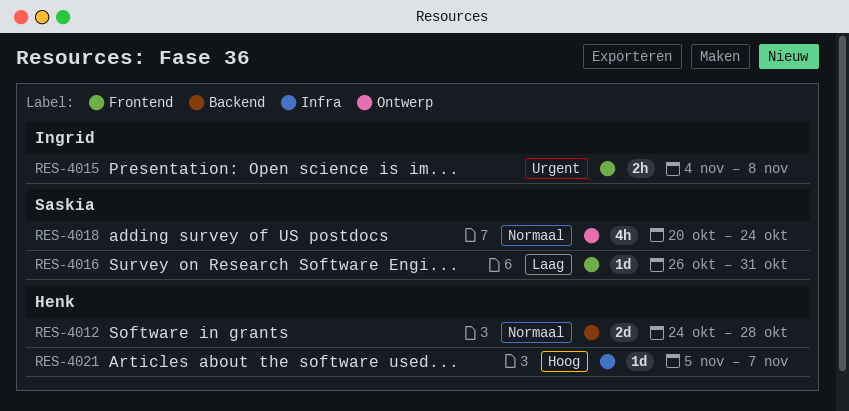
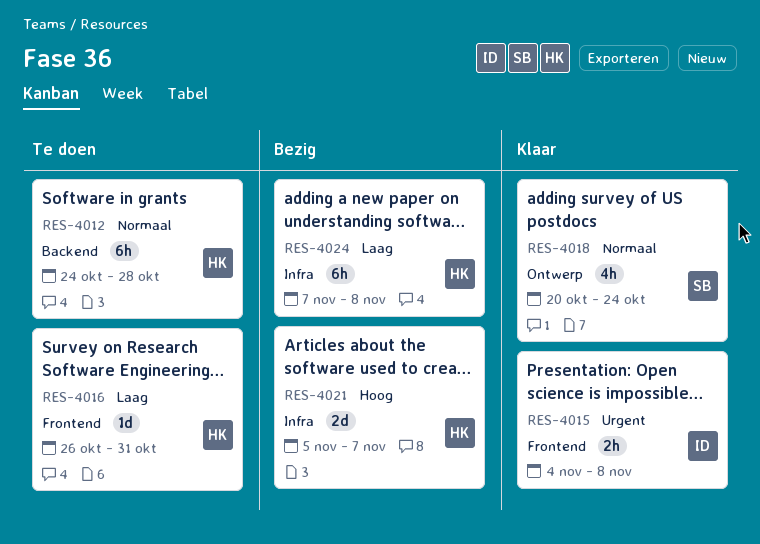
RES-4012, estimate: 2d -> 6h
RES-4016, owner: Saskia -> Henk
RES-4021, estimate: 1d -> 2d
RES-4024: none -> present

